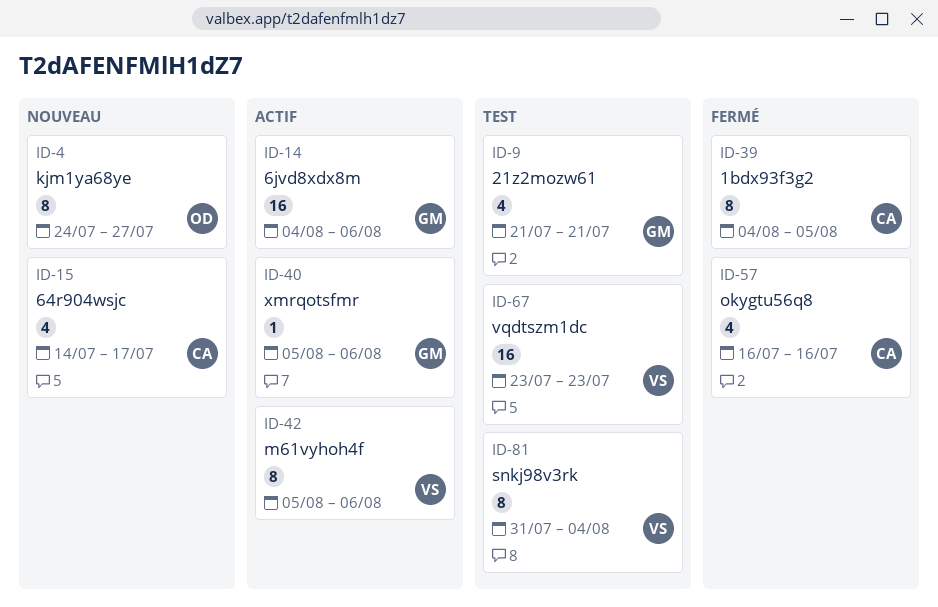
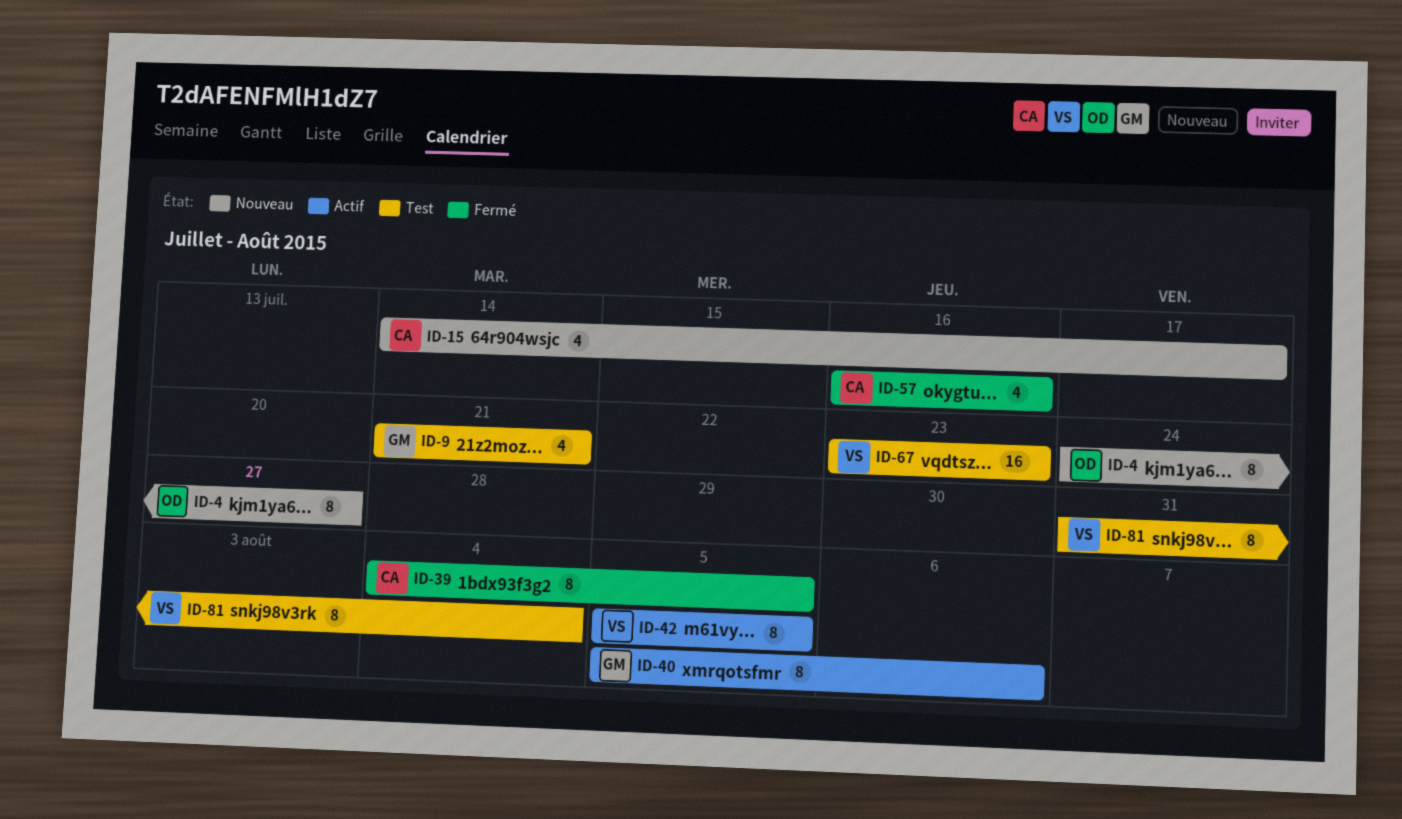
ID-14: present -> none
ID-40, estimate: 1 -> 8
ID-42, due: Aug 6 -> Aug 5

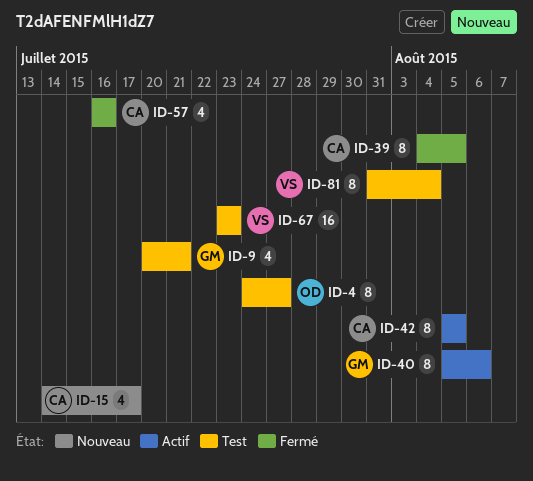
ID-4, status: Nouveau -> Test
ID-9, start: Jul 21 -> Jul 20
ID-42, owner: VS -> CA

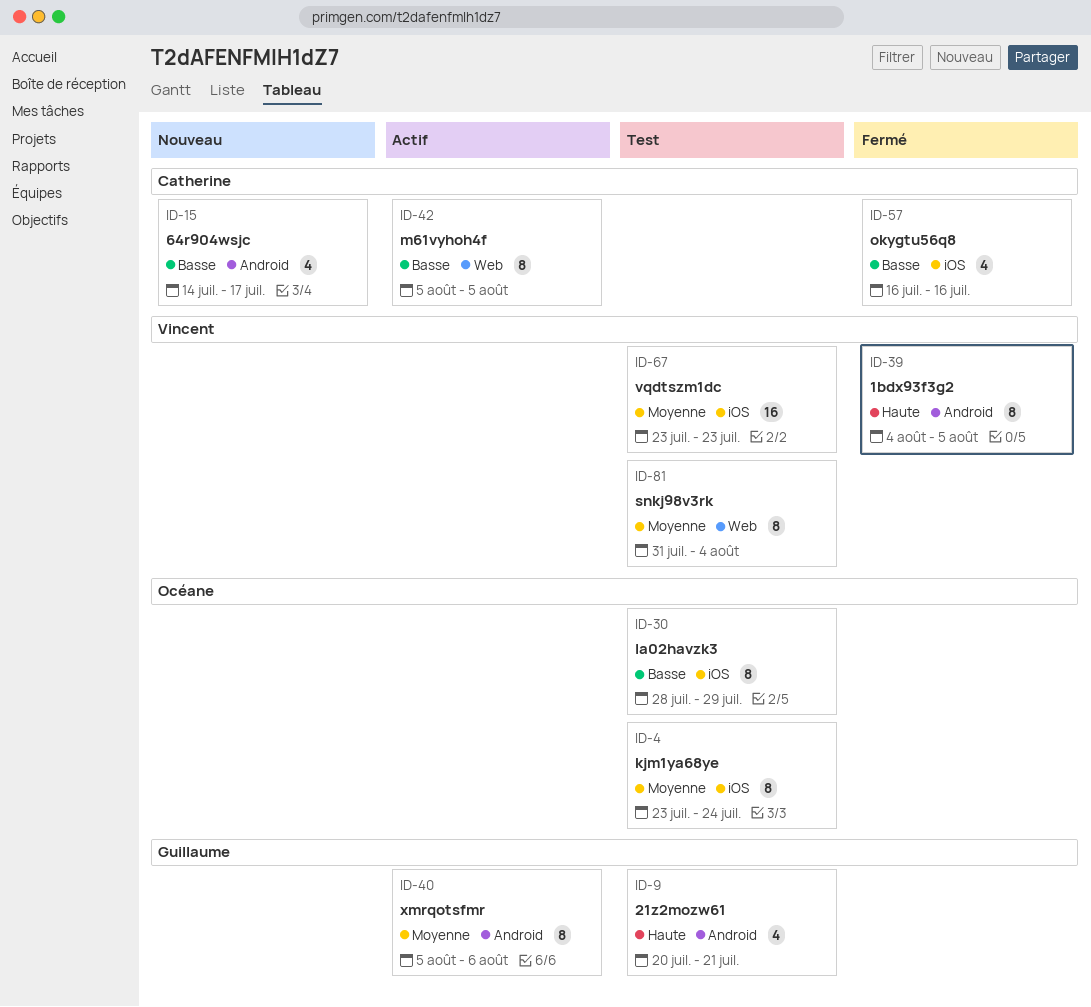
ID-4, start: Jul 24 -> Jul 23
ID-4, due: Jul 27 -> Jul 24
ID-30: none -> present
ID-39, owner: Catherine -> Vincent

